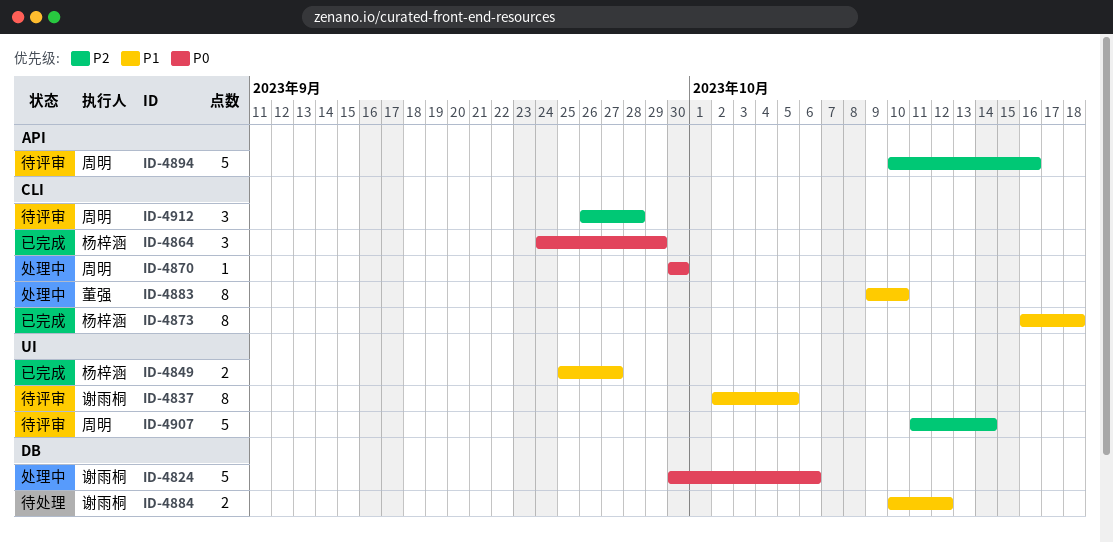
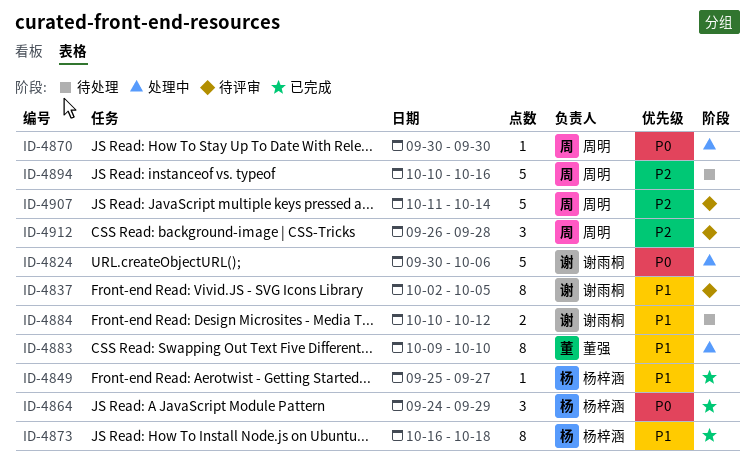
ID-4849, estimate: 2 -> 1
ID-4894, status: 待评审 -> 待处理

